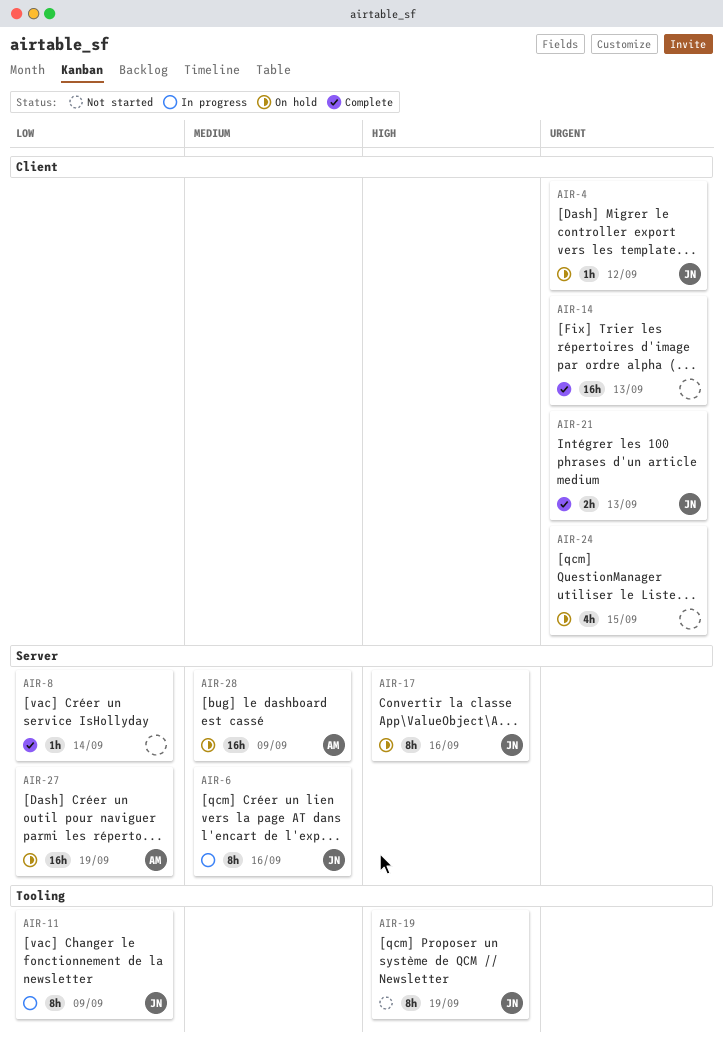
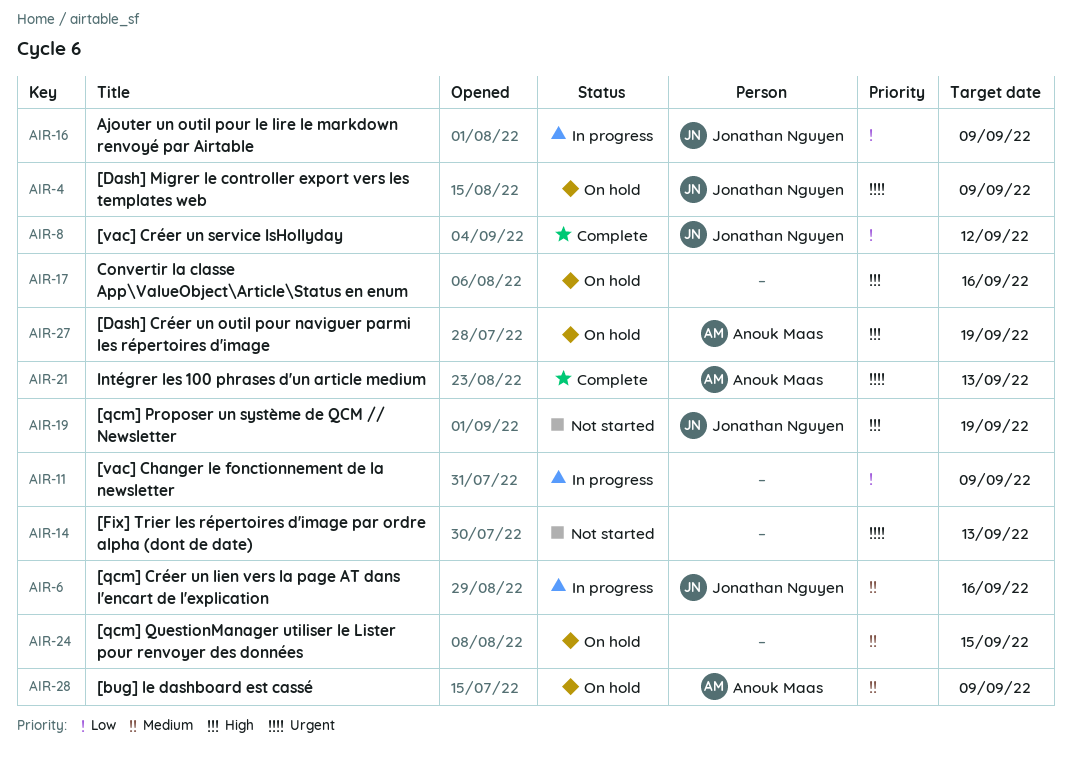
AIR-4, due: Sep 12 -> Sep 9
AIR-8, owner: none -> Jonathan Nguyen
AIR-8, due: Sep 14 -> Sep 12
AIR-11, owner: Jonathan Nguyen -> none
AIR-14, status: Complete -> Not started
AIR-16: none -> present
AIR-17, owner: Jonathan Nguyen -> none
AIR-21, owner: Jonathan Nguyen -> Anouk Maas
AIR-24, priority: Urgent -> Medium
AIR-27, priority: Low -> High

